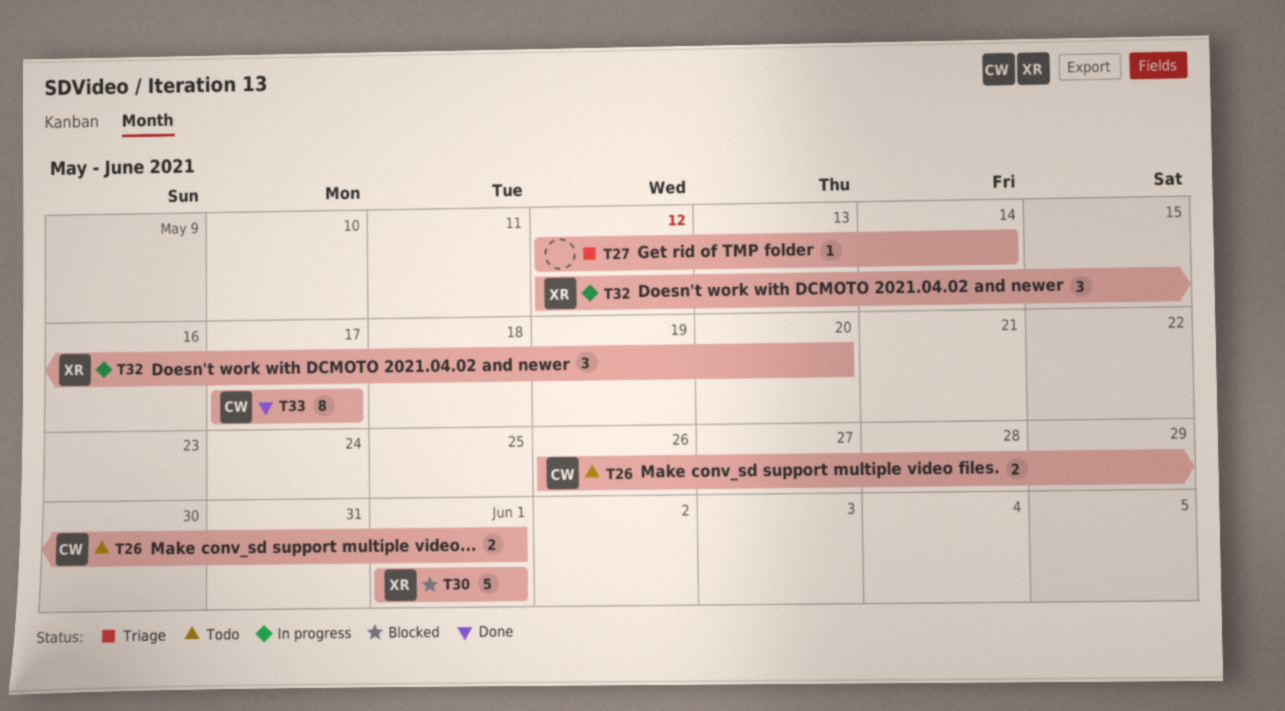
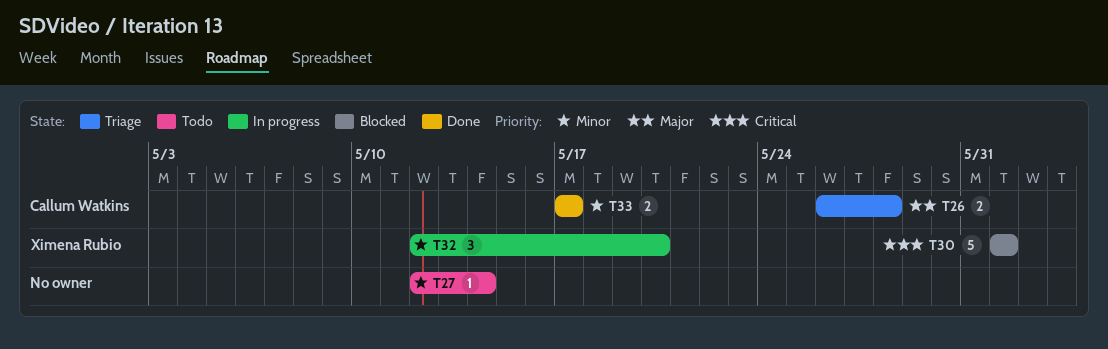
T26, status: Todo -> Triage
T26, due: Jun 1 -> May 28
T27, status: Triage -> Todo
T33, estimate: 8 -> 2

